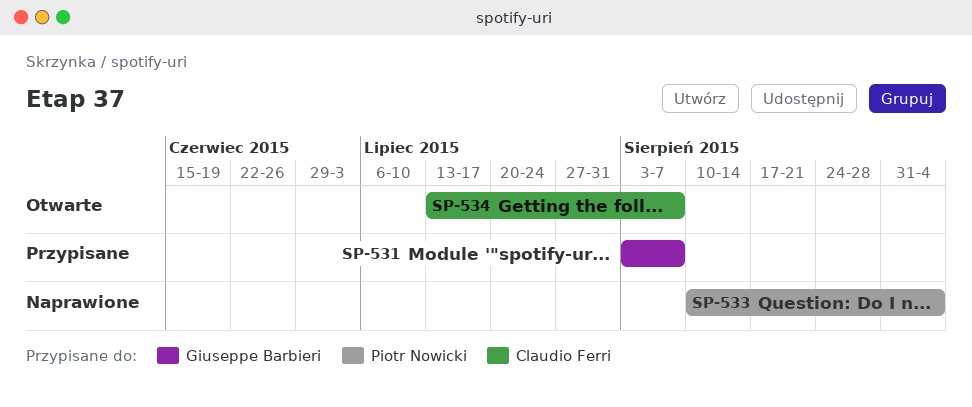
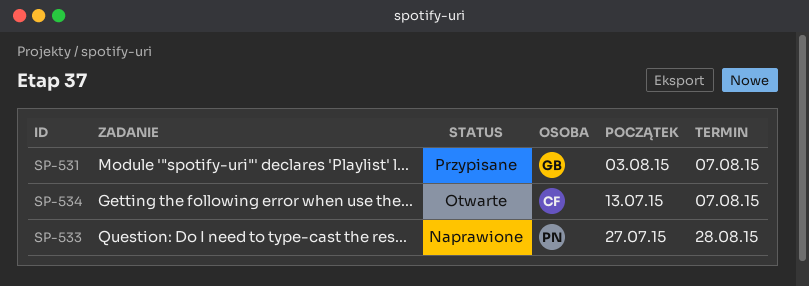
SP-533, start: Aug 10 -> Jul 27
SP-533, due: Sep 4 -> Aug 28

